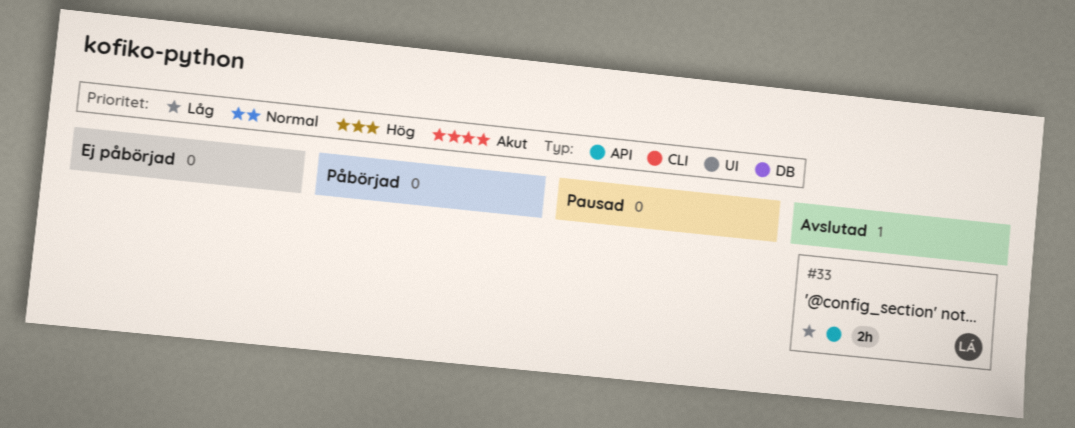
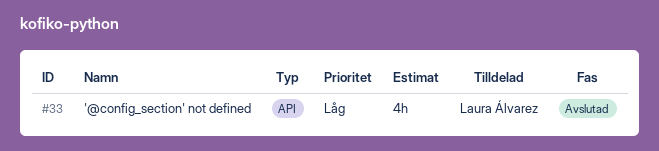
#33, estimate: 2h -> 4h

